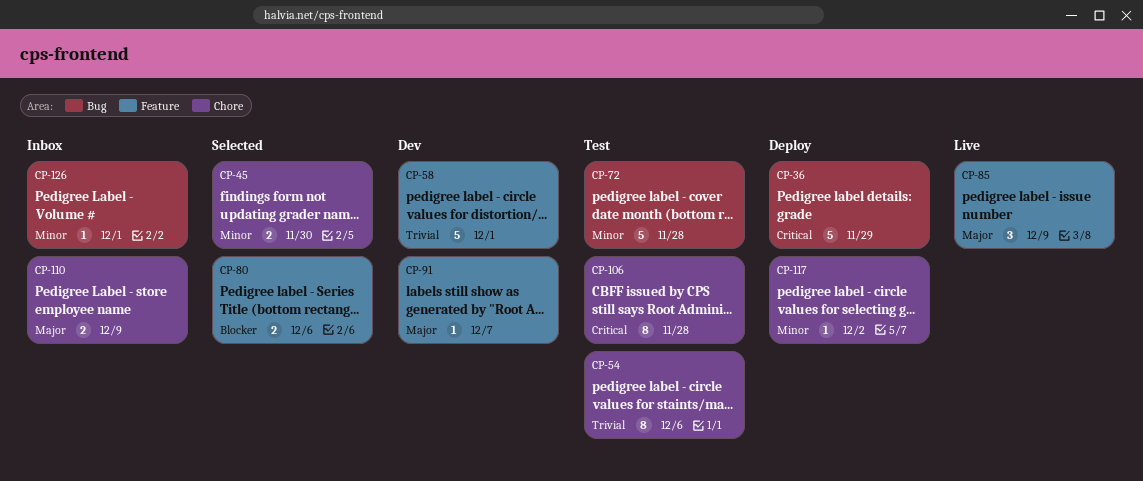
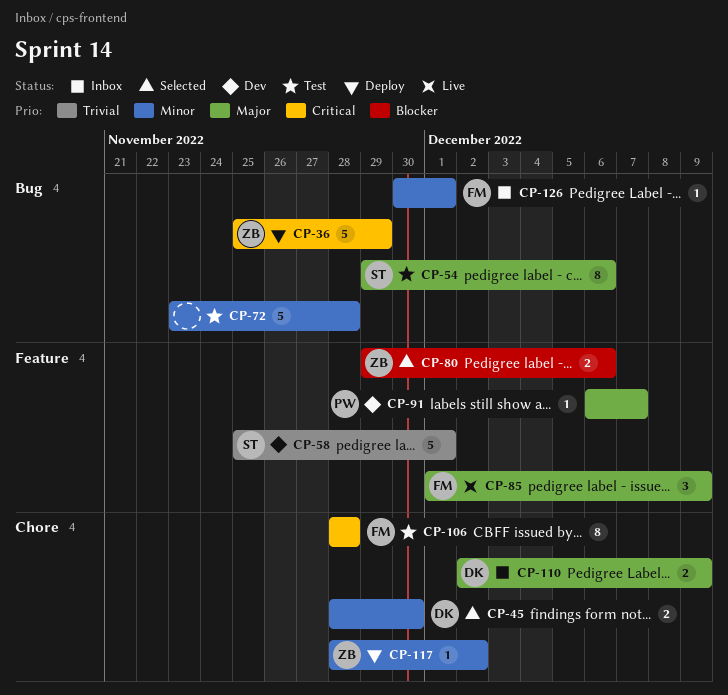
CP-54, priority: Trivial -> Major
CP-54, label: Chore -> Bug

